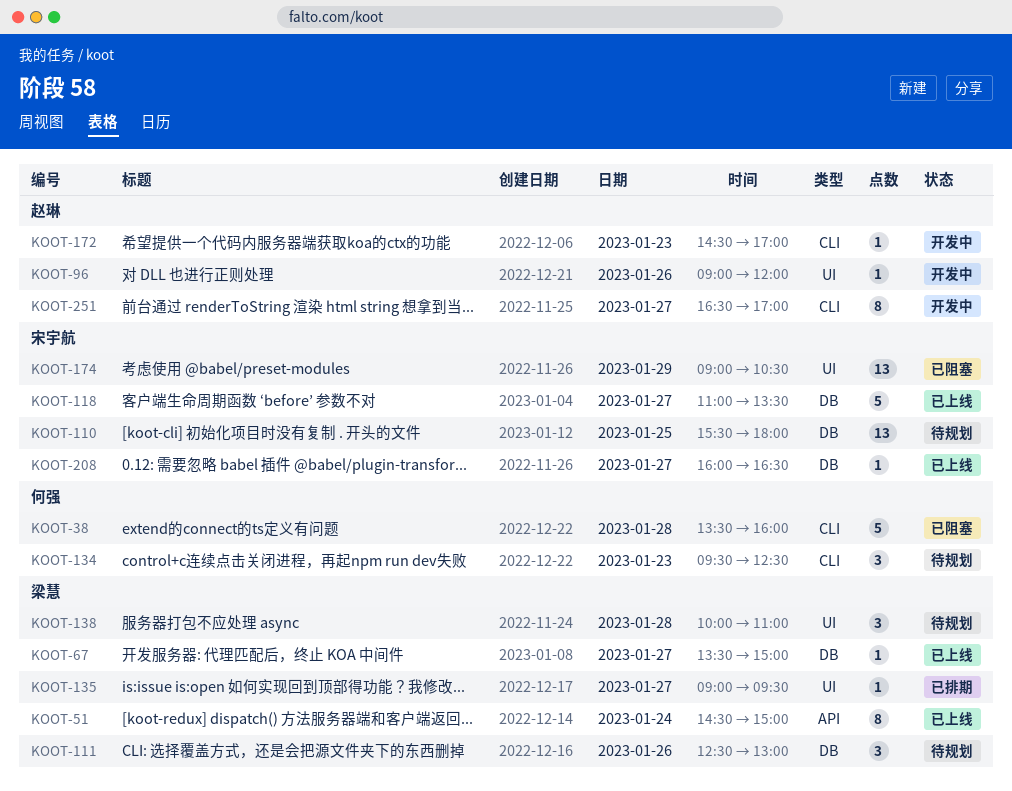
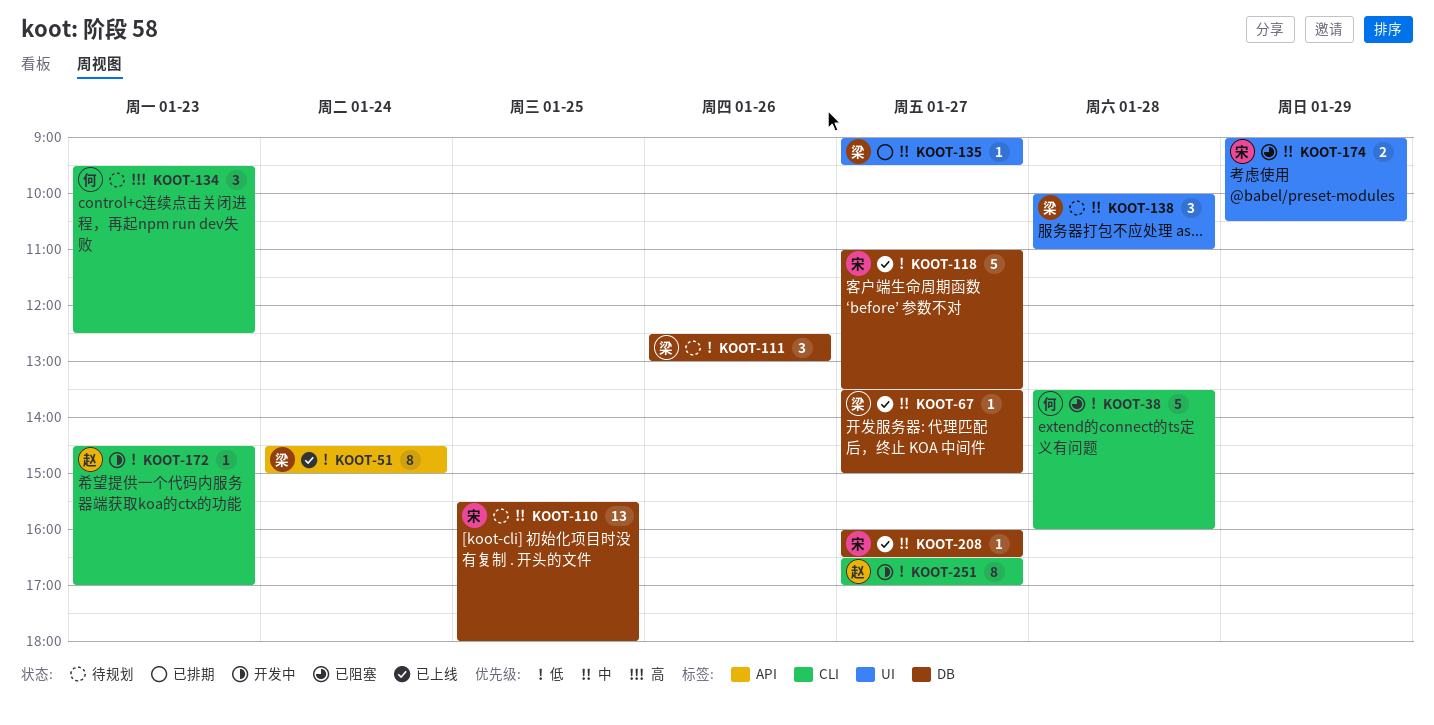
KOOT-96: present -> none
KOOT-174, estimate: 13 -> 2

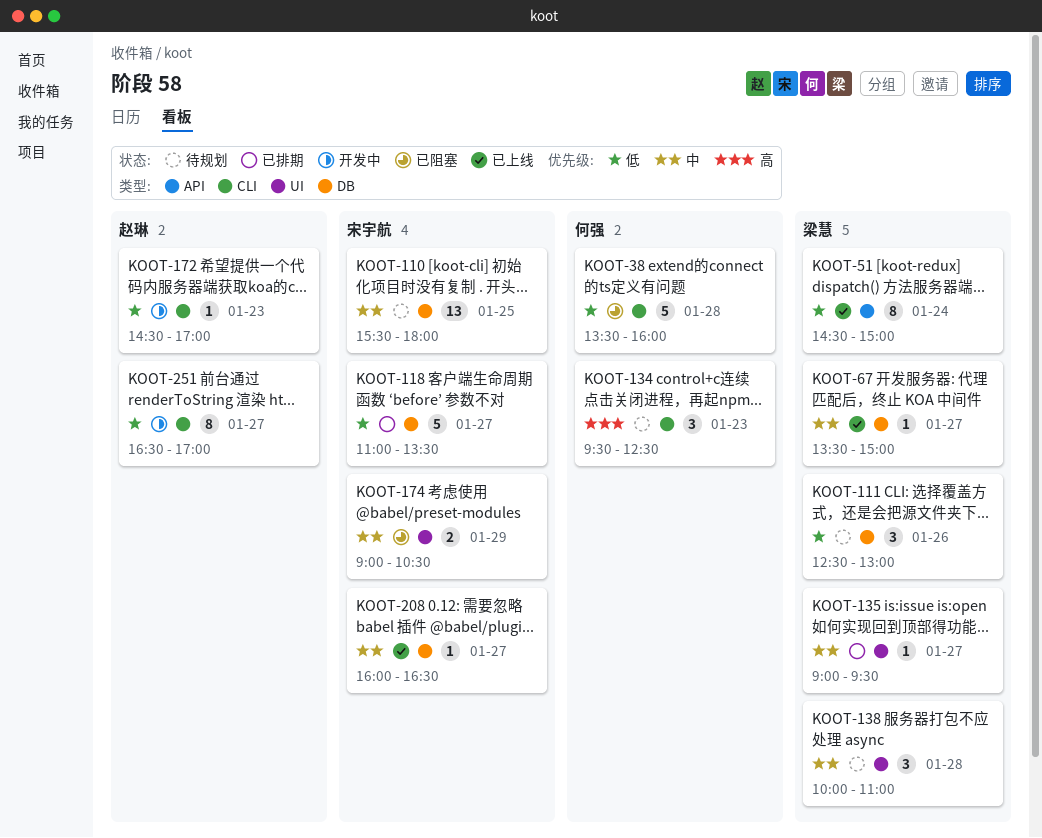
KOOT-118, status: 已上线 -> 已排期

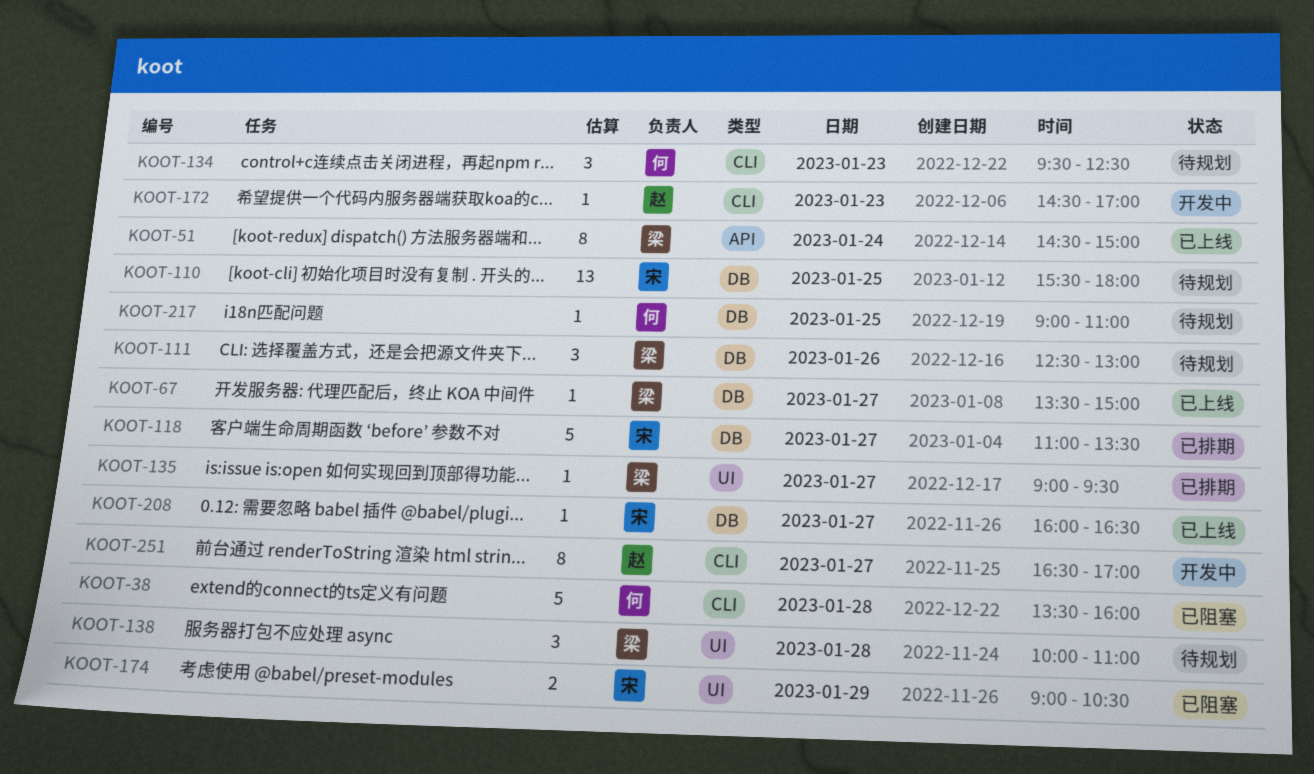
KOOT-217: none -> present

